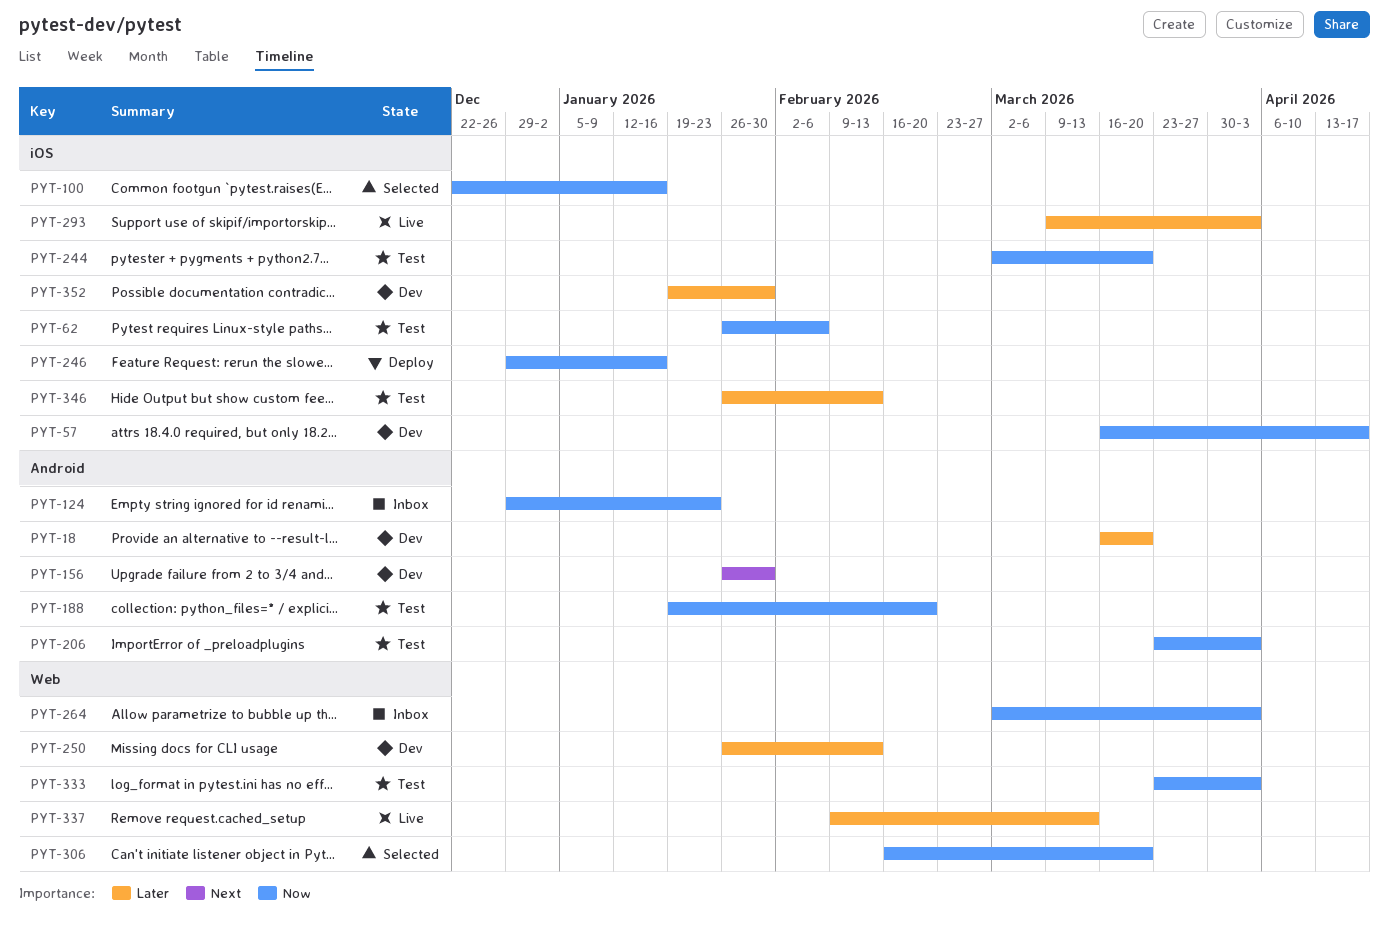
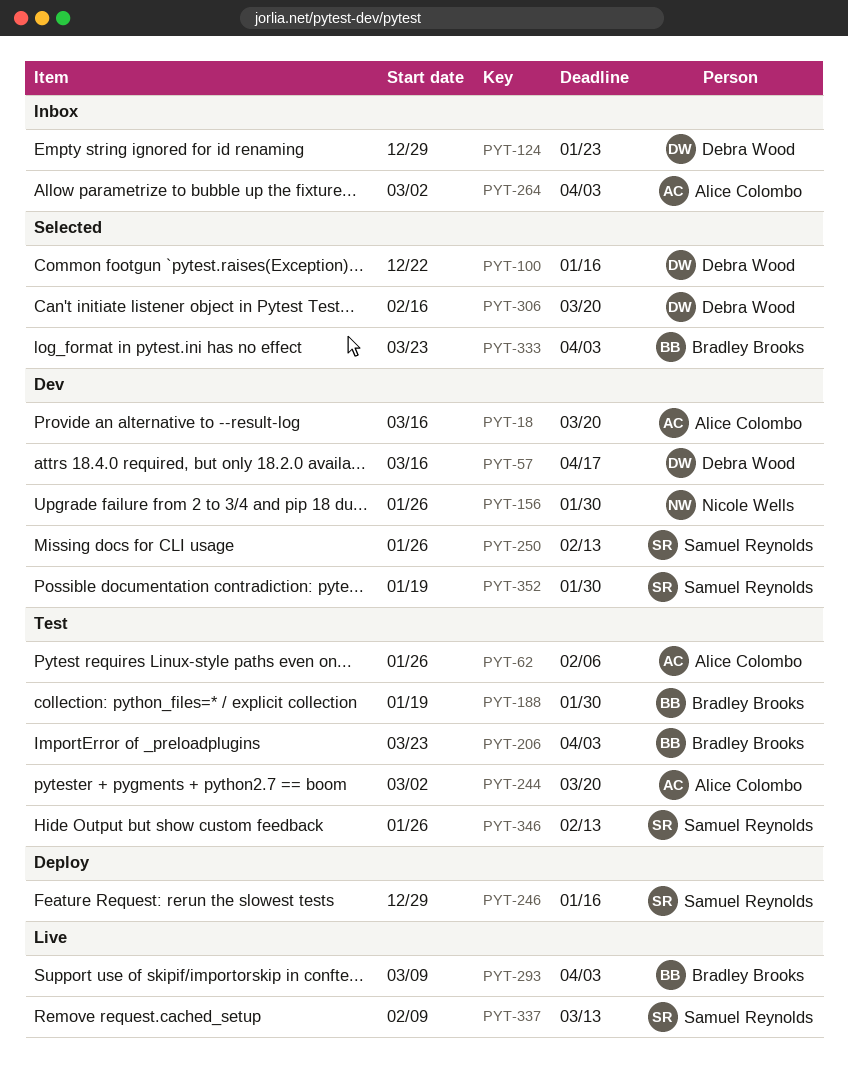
PYT-188, due: Feb 20 -> Jan 30
PYT-333, status: Test -> Selected

